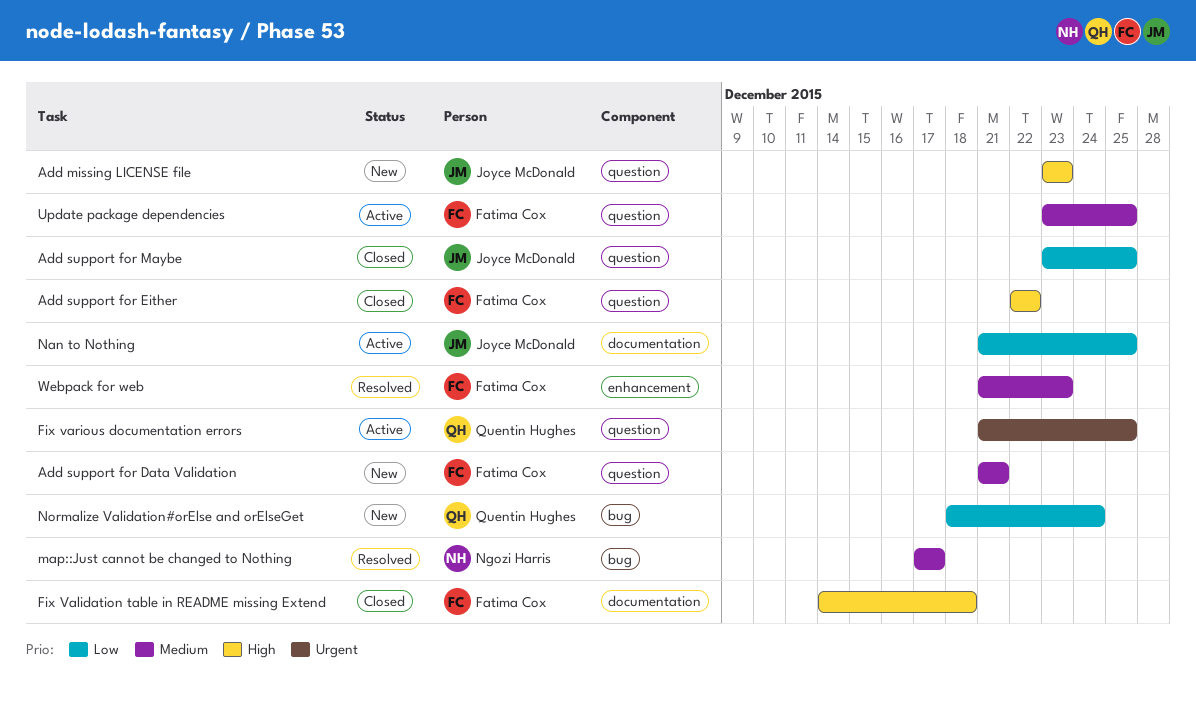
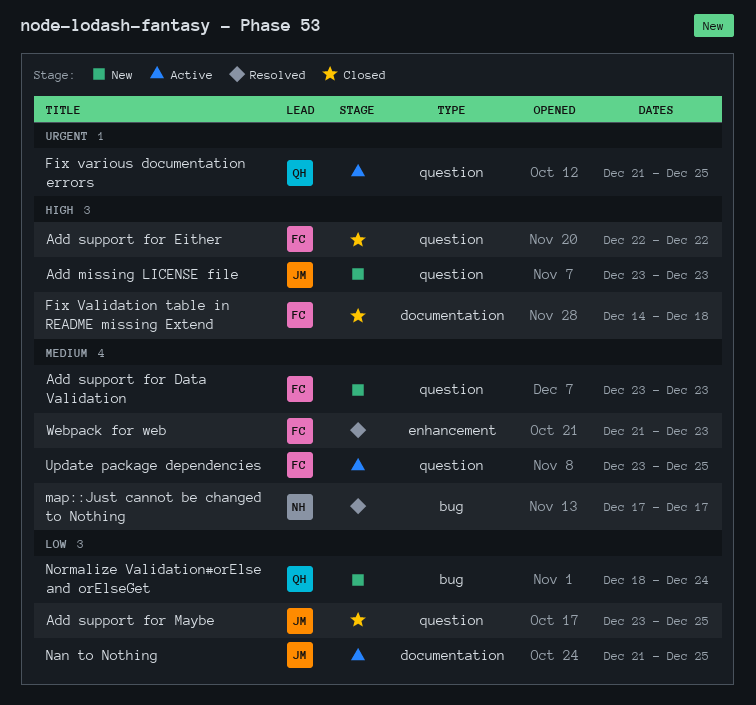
Add support for Data Validation, start: Dec 21 -> Dec 23
Add support for Data Validation, due: Dec 21 -> Dec 23

